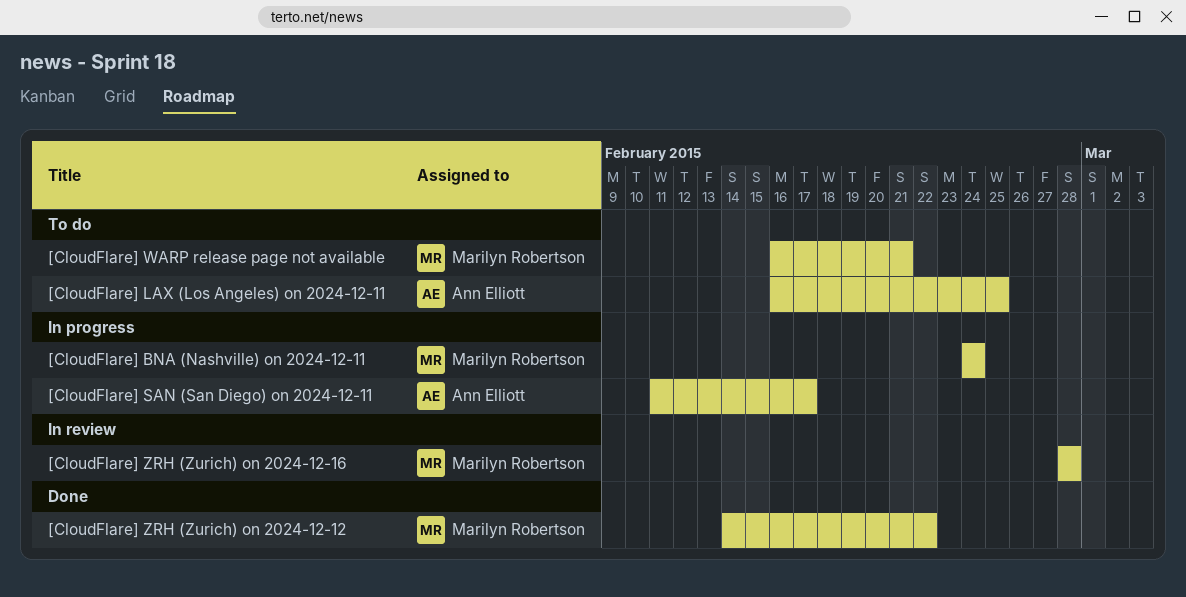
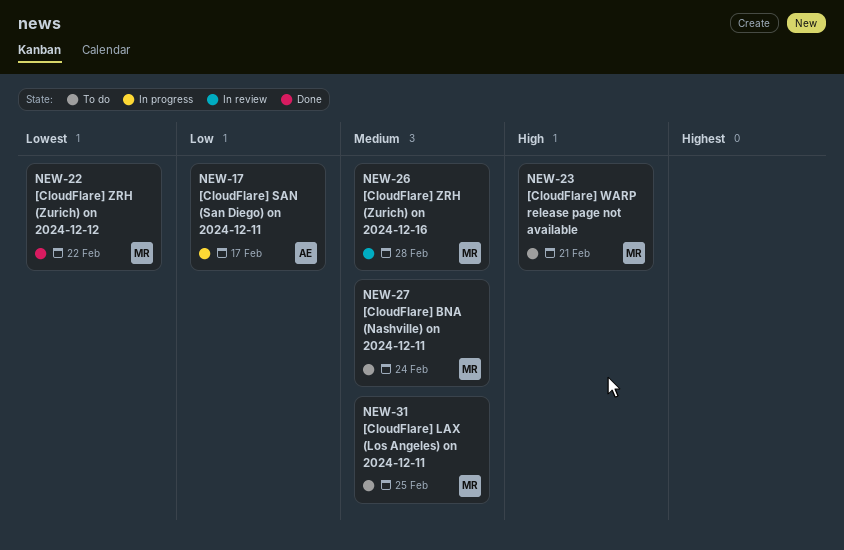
[CloudFlare] BNA (Nashville) on 2024-12-11, status: In progress -> To do
[CloudFlare] LAX (Los Angeles) on 2024-12-11, owner: Ann Elliott -> Marilyn Robertson

